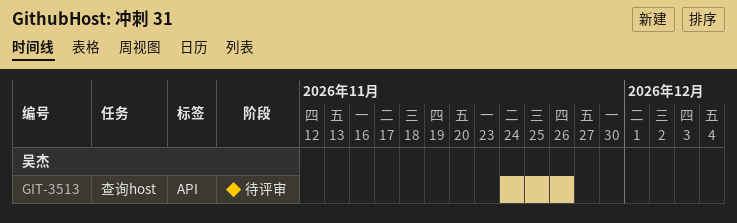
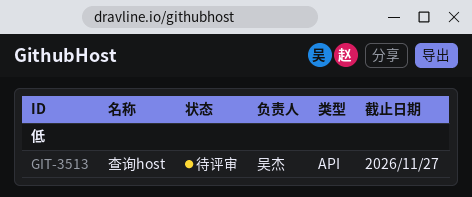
GIT-3513, due: Nov 26 -> Nov 27

